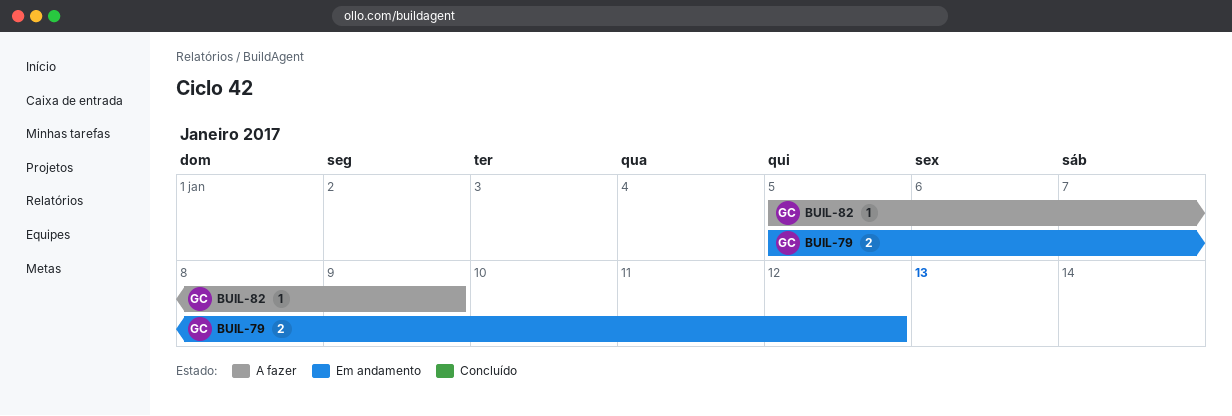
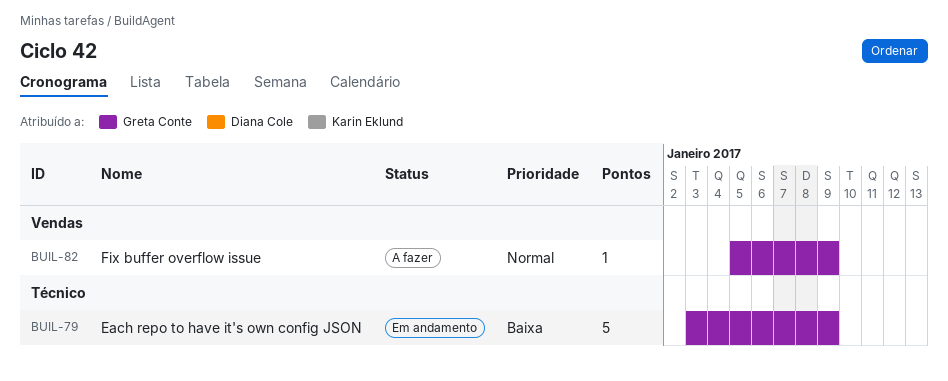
BUIL-79, estimate: 2 -> 5
BUIL-79, start: Jan 5 -> Jan 3
BUIL-79, due: Jan 12 -> Jan 9

